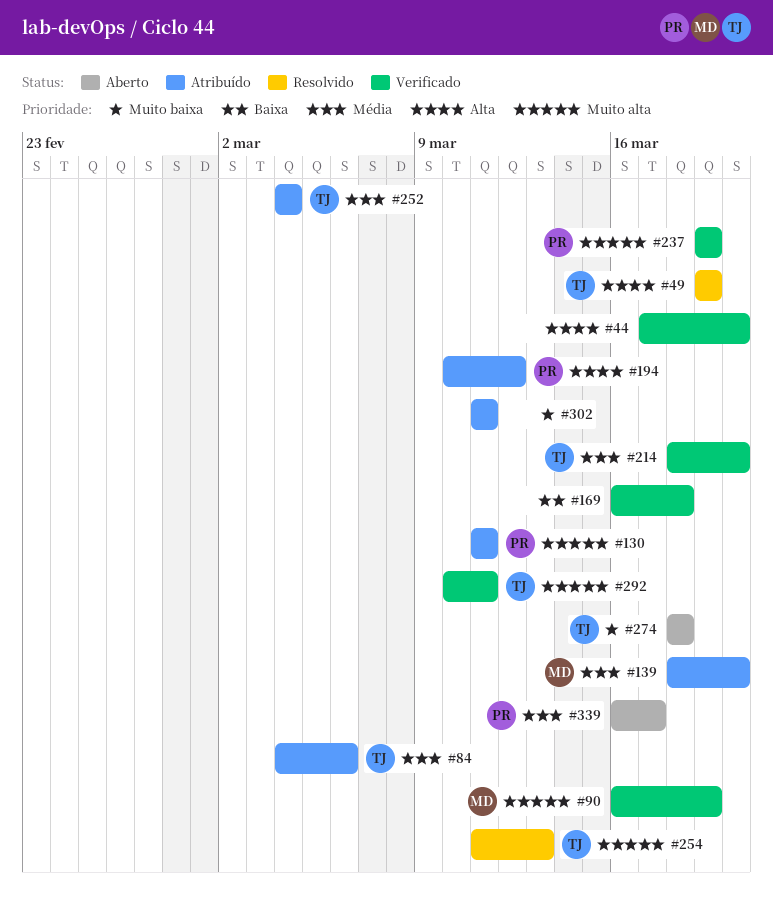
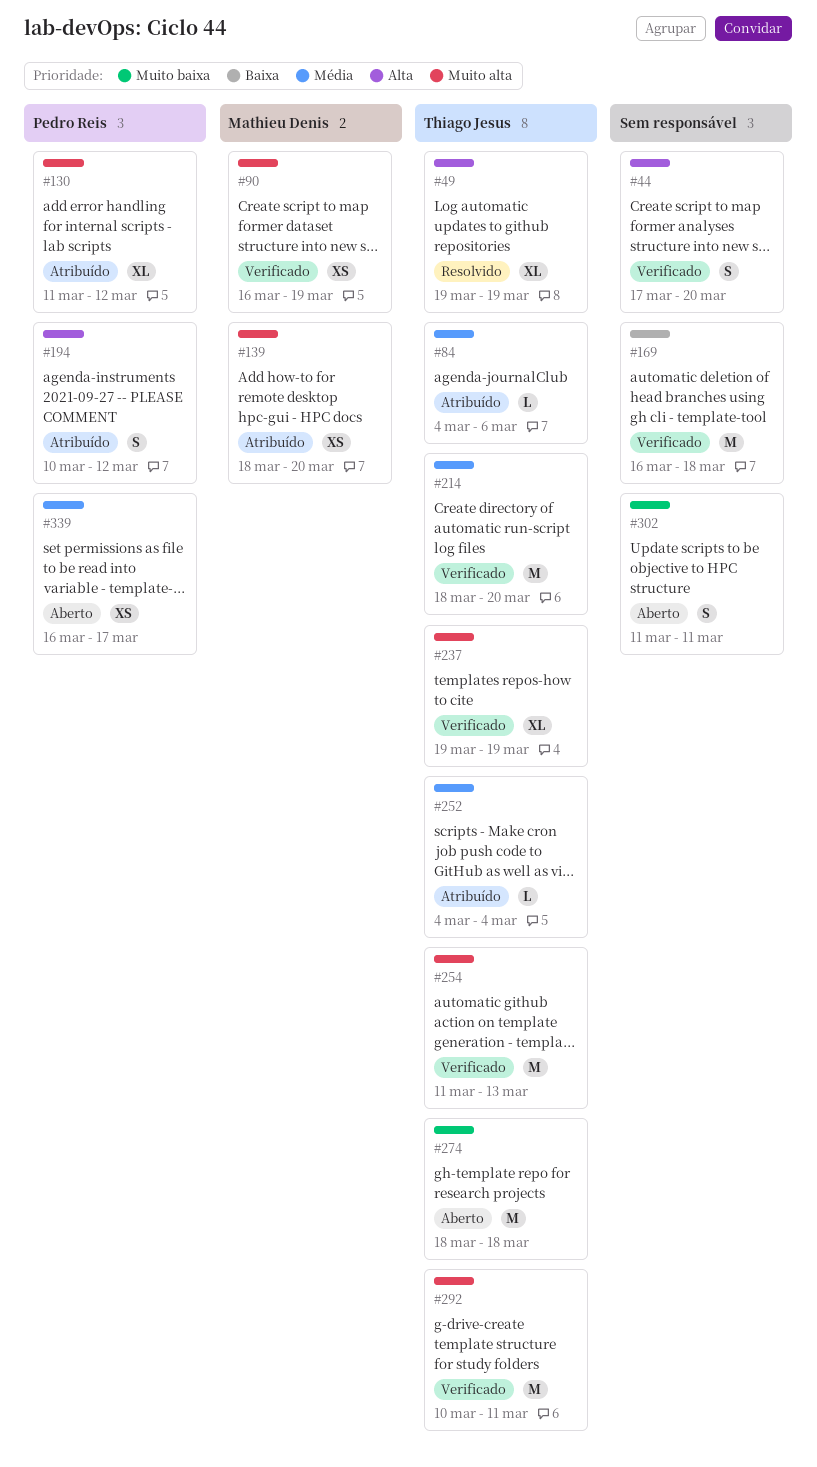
#130, due: Mar 11 -> Mar 12
#139, priority: Média -> Muito alta
#237, owner: Pedro Reis -> Thiago Jesus
#254, status: Resolvido -> Verificado
#302, status: Atribuído -> Aberto

